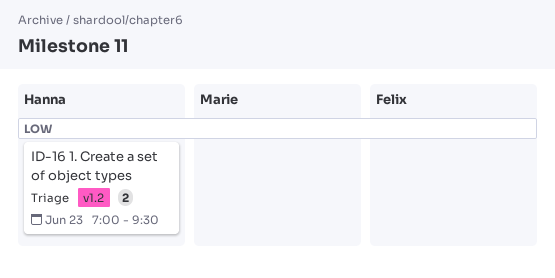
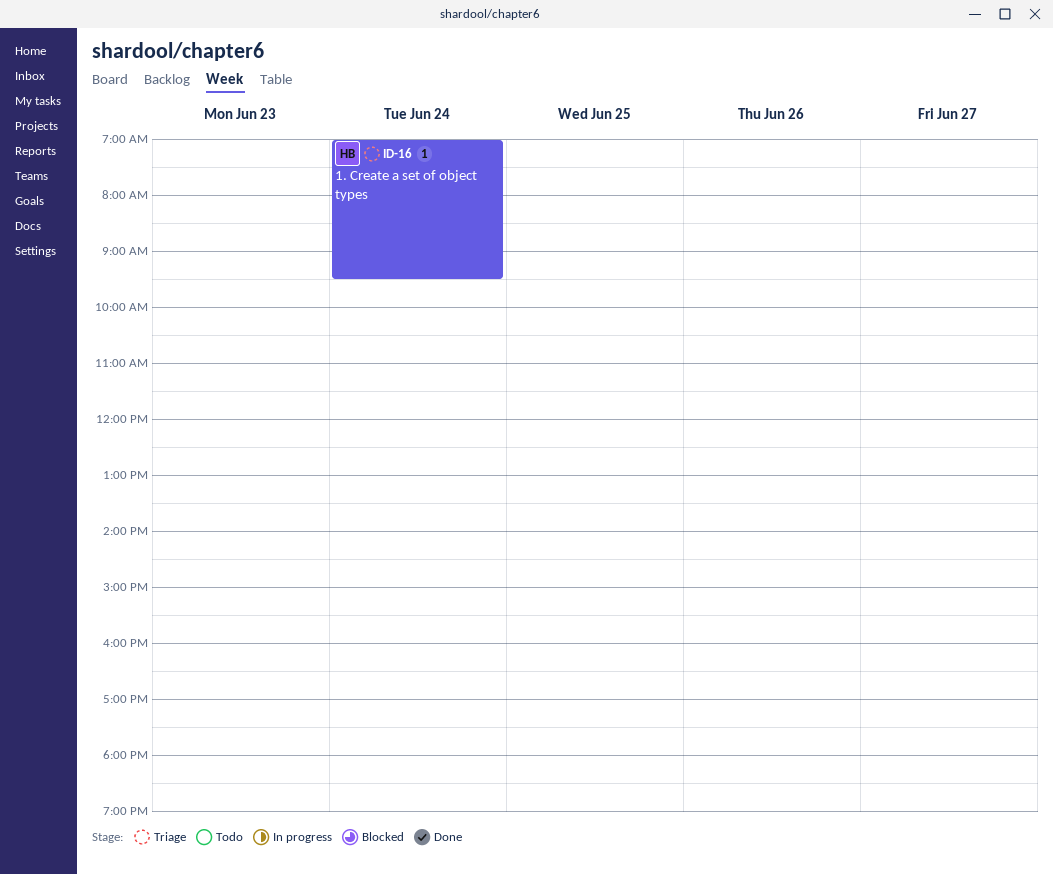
ID-16, estimate: 2 -> 1
ID-16, day: Jun 23 -> Jun 24

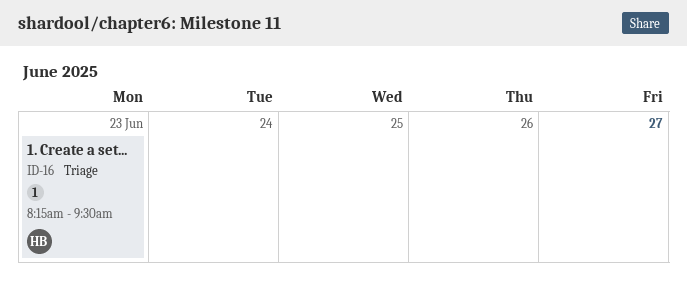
ID-16, day: Jun 24 -> Jun 23
ID-16, begins: 07:00 -> 08:15

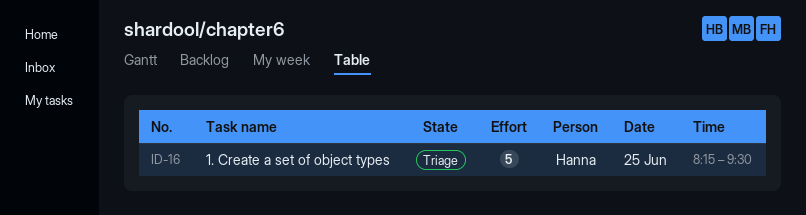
ID-16, estimate: 1 -> 5
ID-16, day: Jun 23 -> Jun 25

